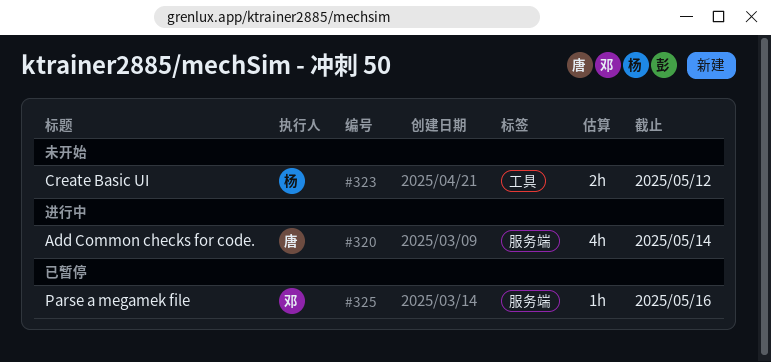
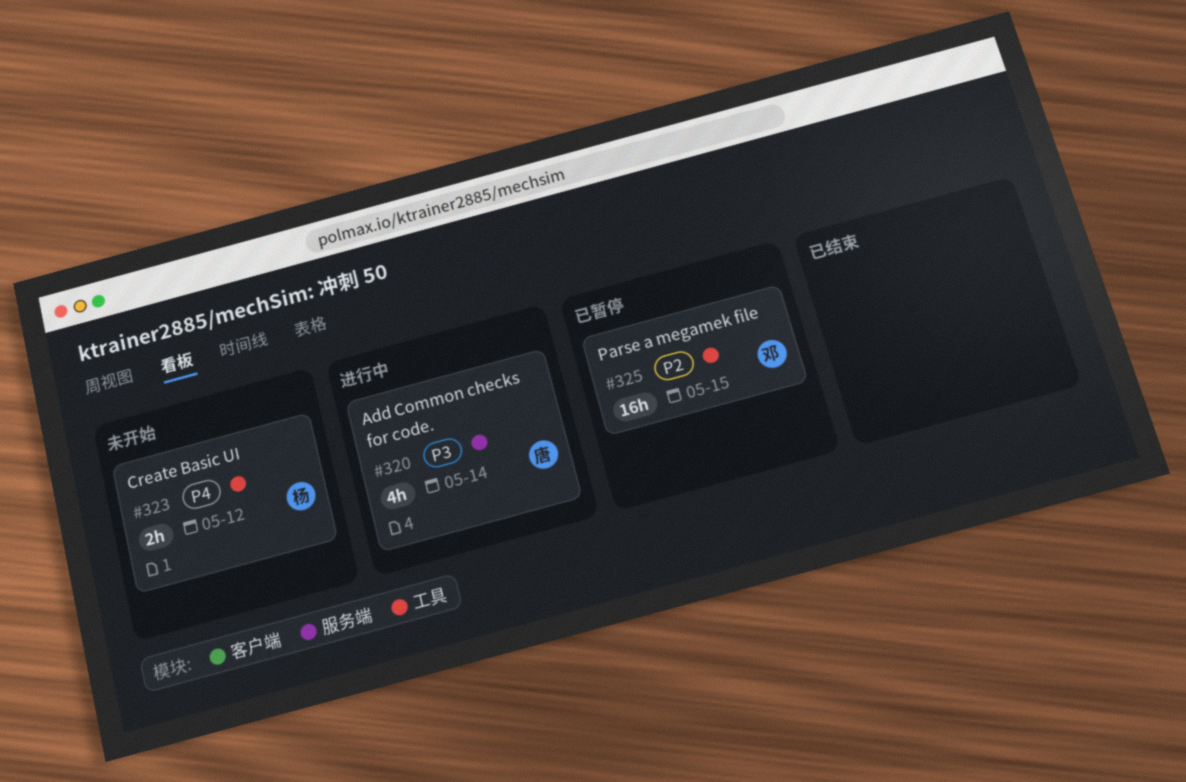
#325, label: 服务端 -> 工具
#325, estimate: 1h -> 16h
#325, due: May 16 -> May 15

